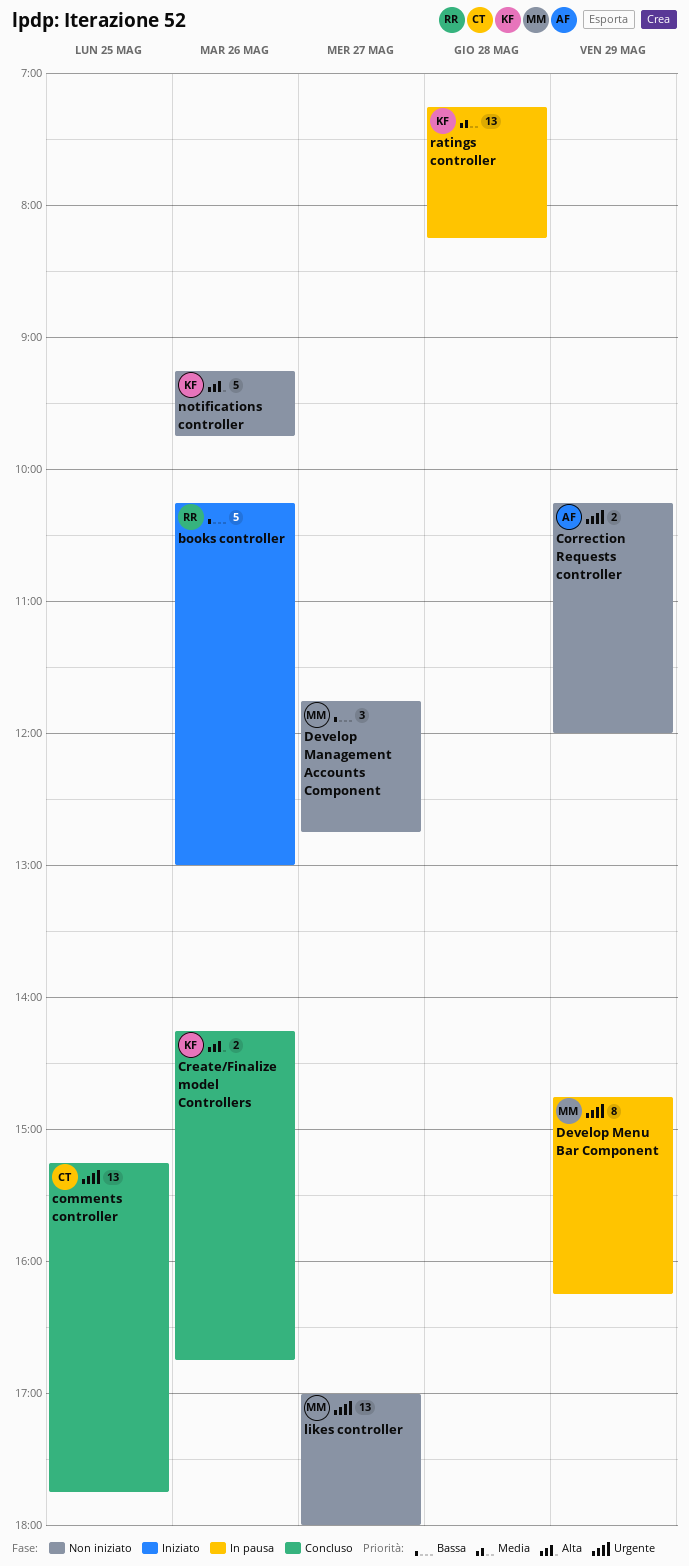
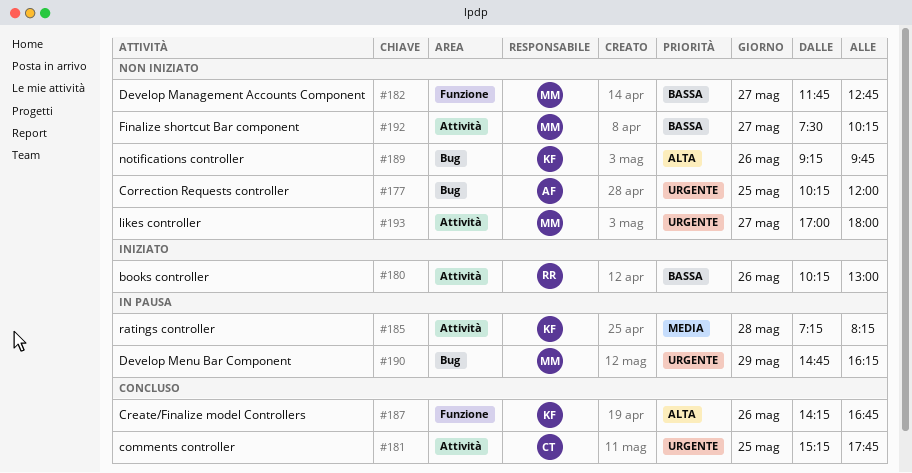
Correction Requests controller, day: May 29 -> May 25
Finalize shortcut Bar component: none -> present

